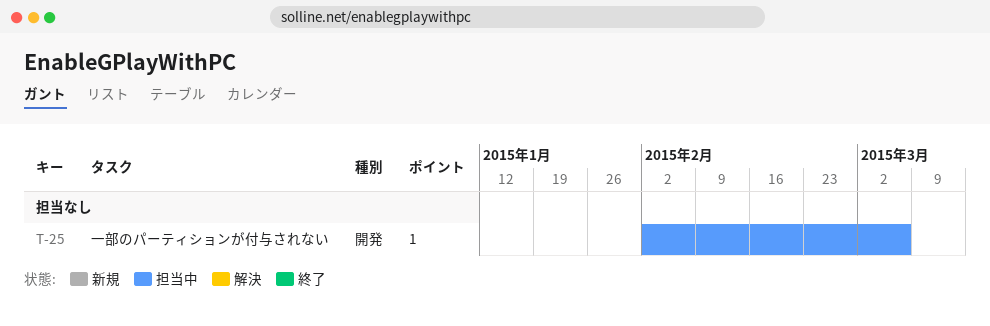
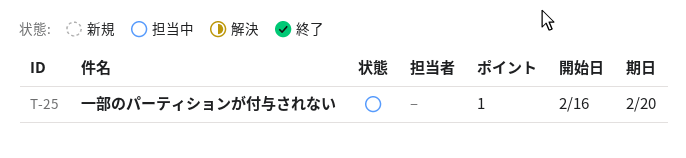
T-25, start: Feb 2 -> Feb 16
T-25, due: Mar 6 -> Feb 20

